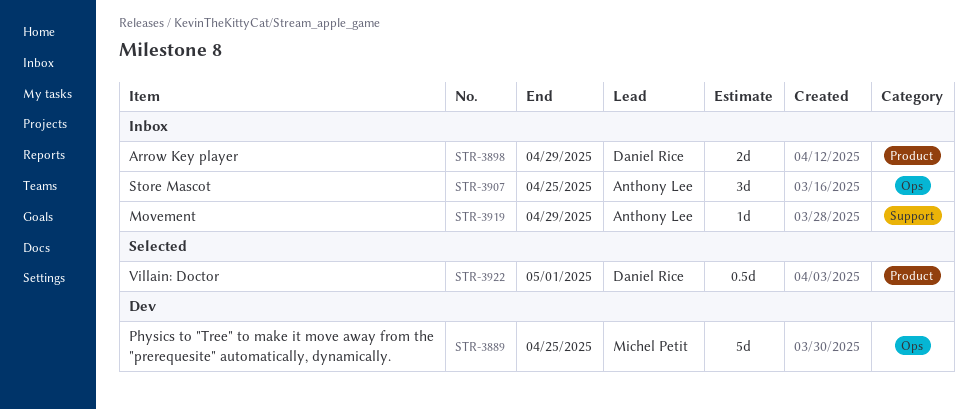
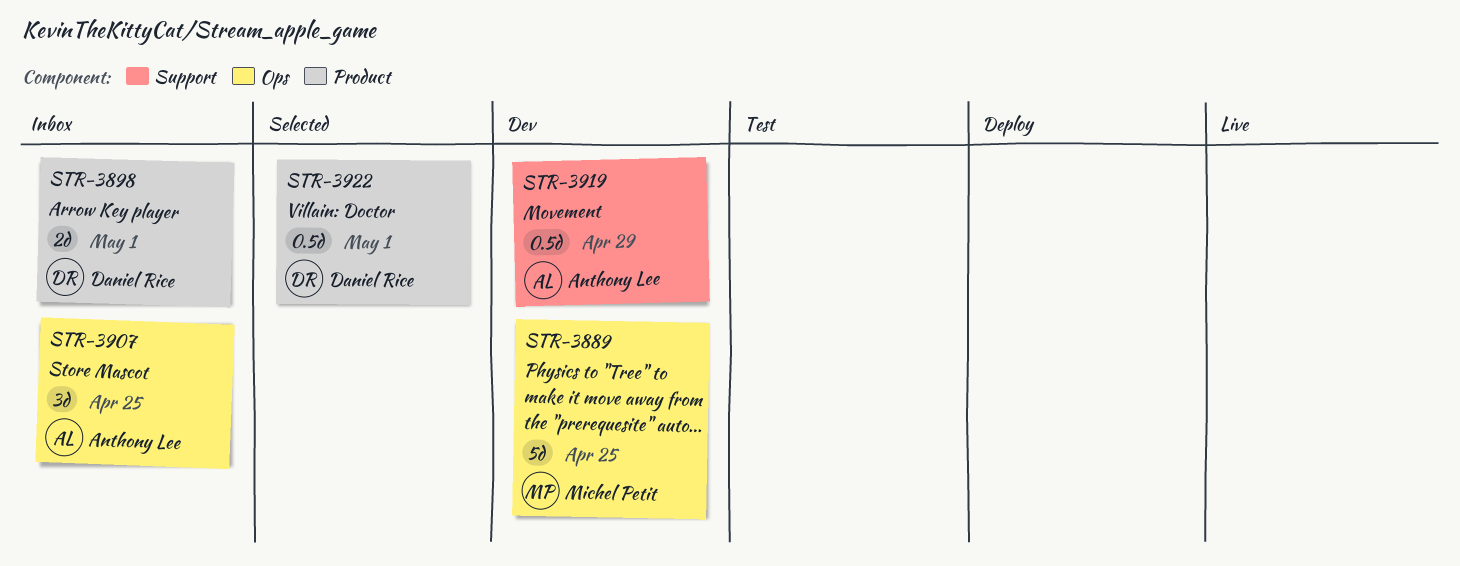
STR-3898, due: Apr 29 -> May 1
STR-3919, status: Inbox -> Dev
STR-3919, estimate: 1d -> 0.5d

